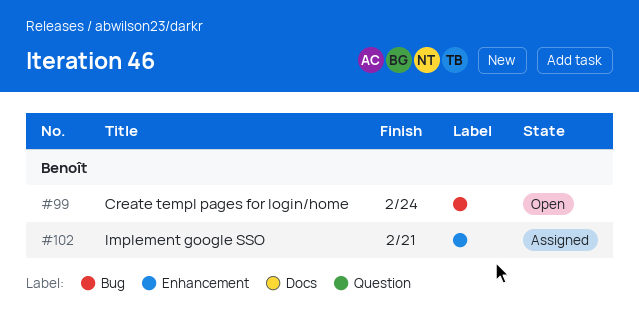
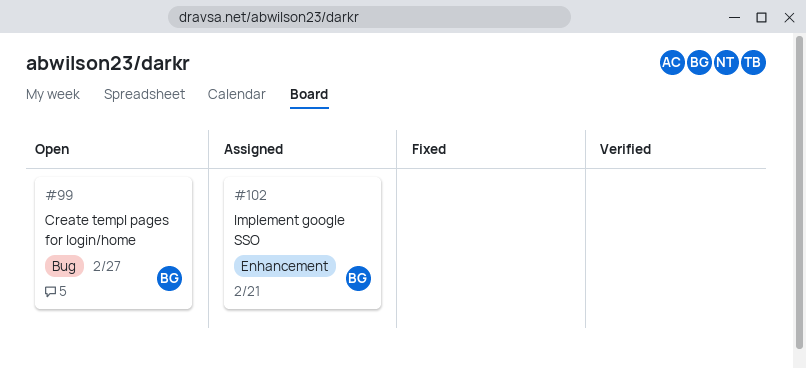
#99, due: Feb 24 -> Feb 27

